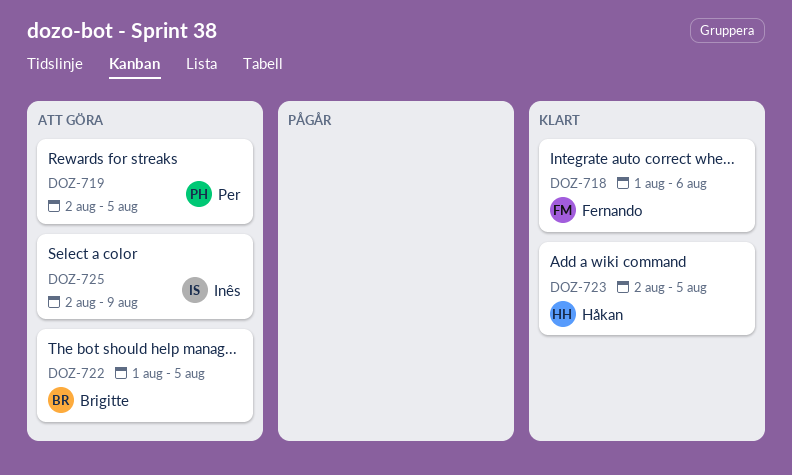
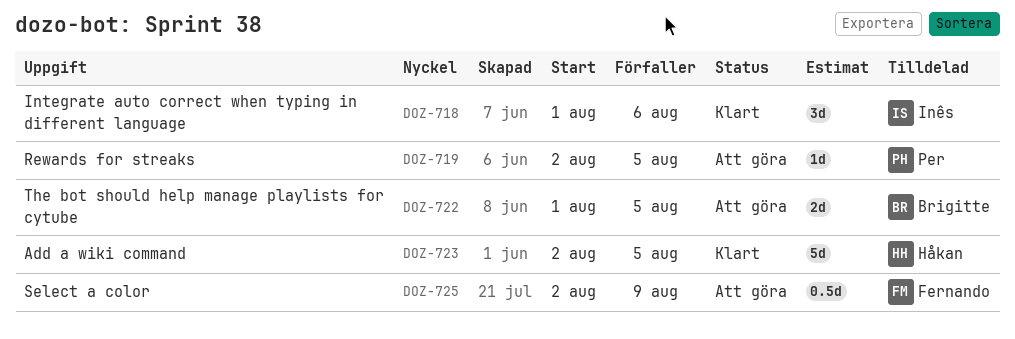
DOZ-718, owner: Fernando -> Inês
DOZ-725, owner: Inês -> Fernando

